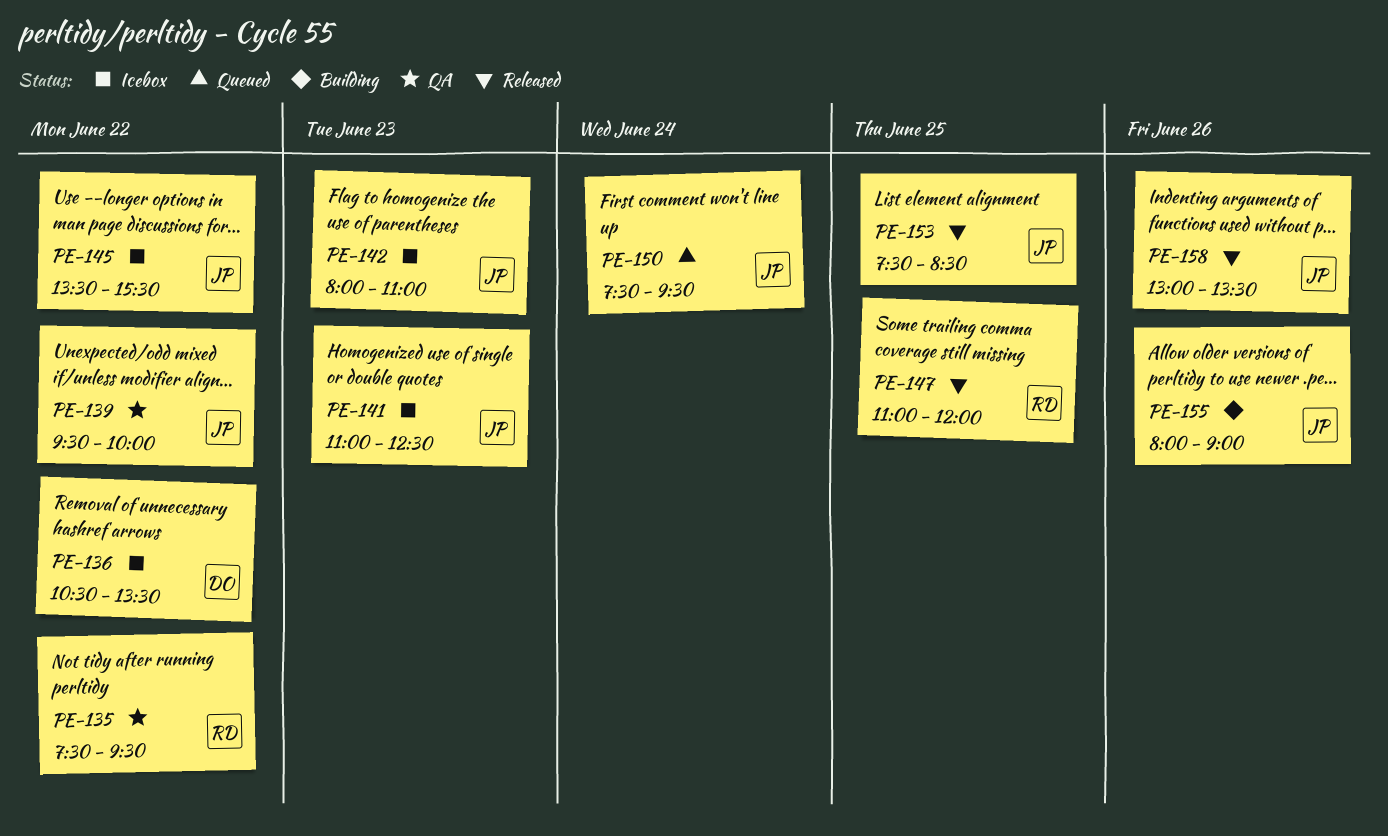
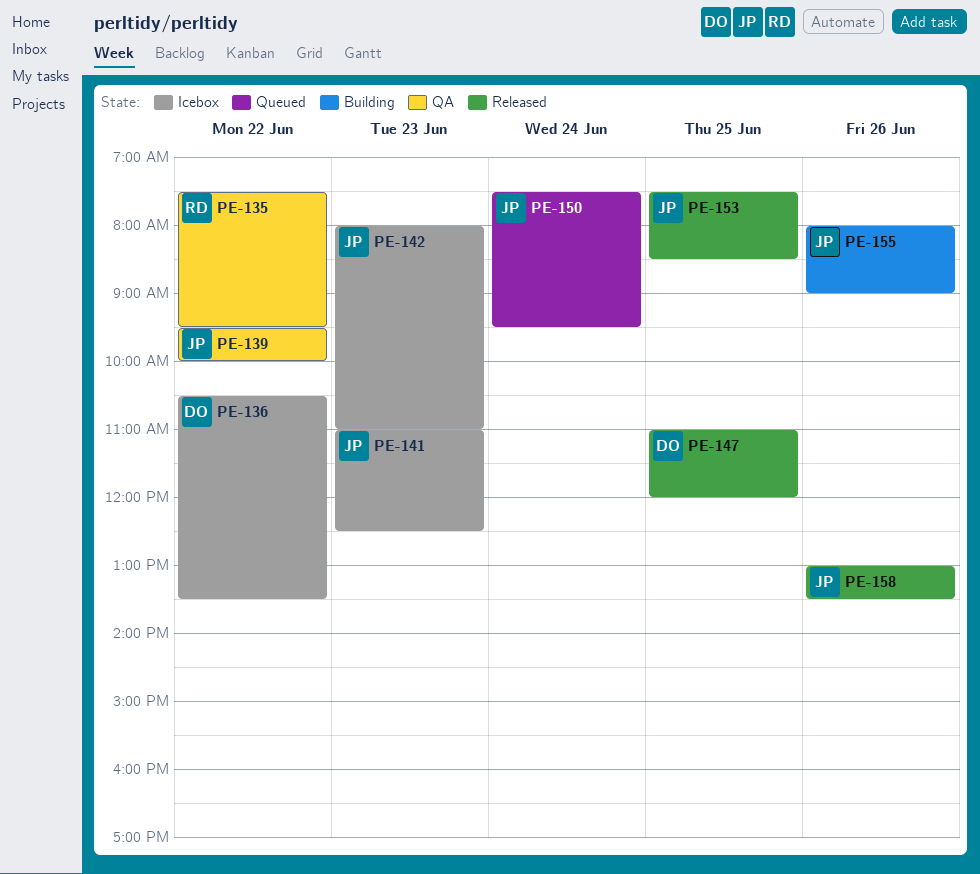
PE-145: present -> none
PE-147, owner: RD -> DO

